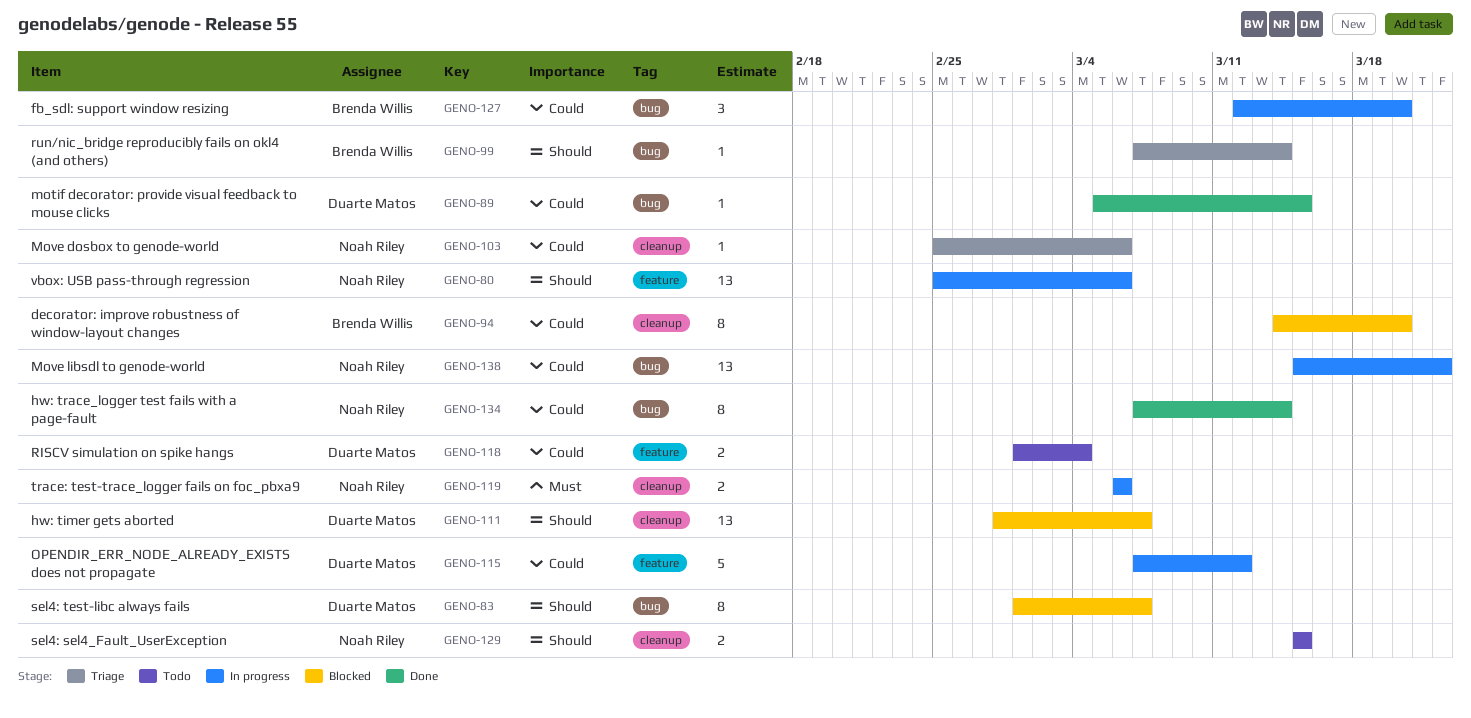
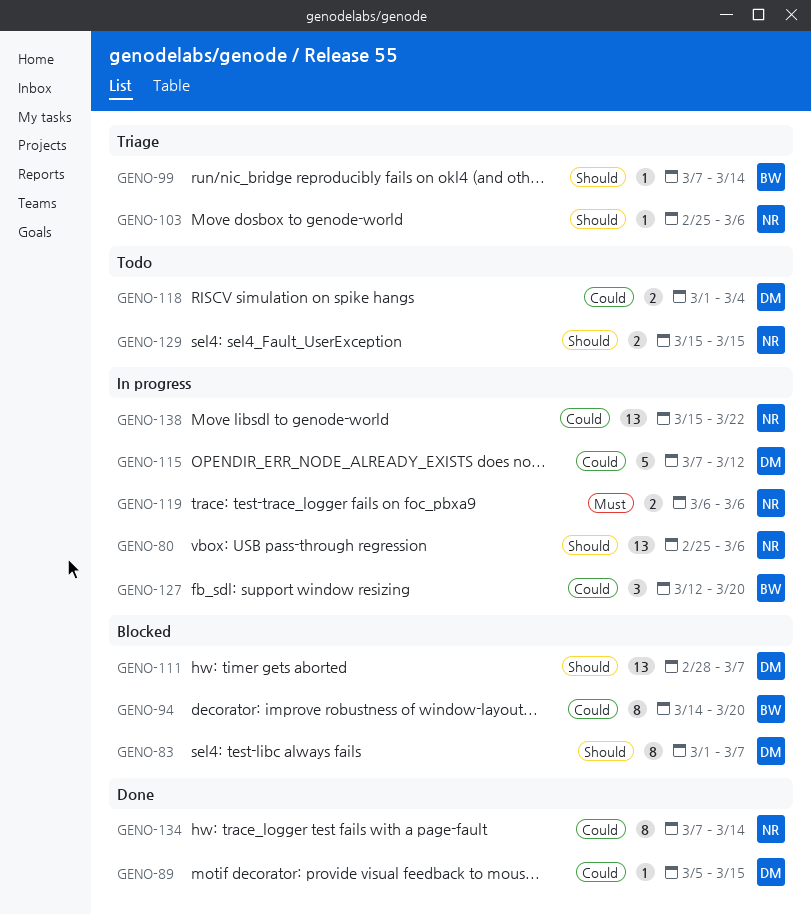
GENO-103, priority: Could -> Should

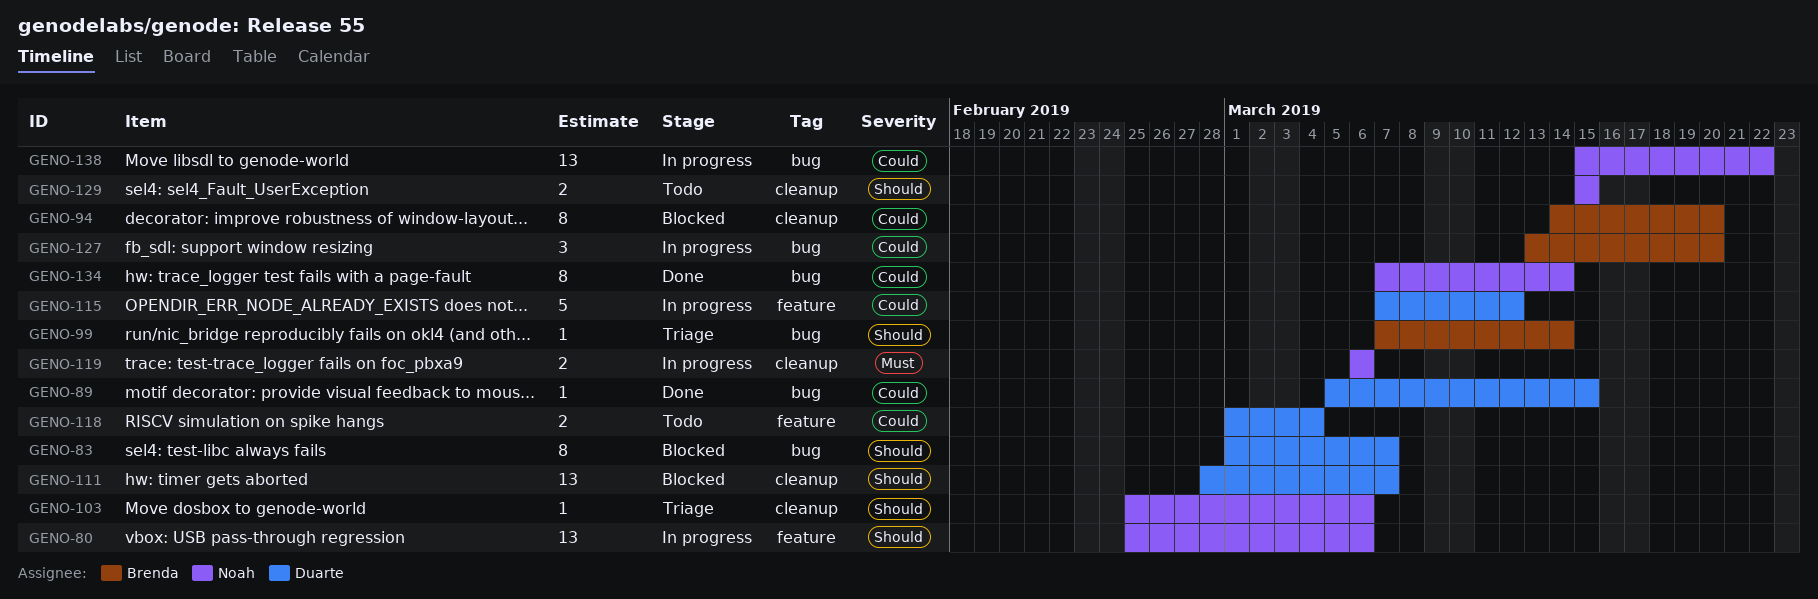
GENO-127, start: Mar 12 -> Mar 13

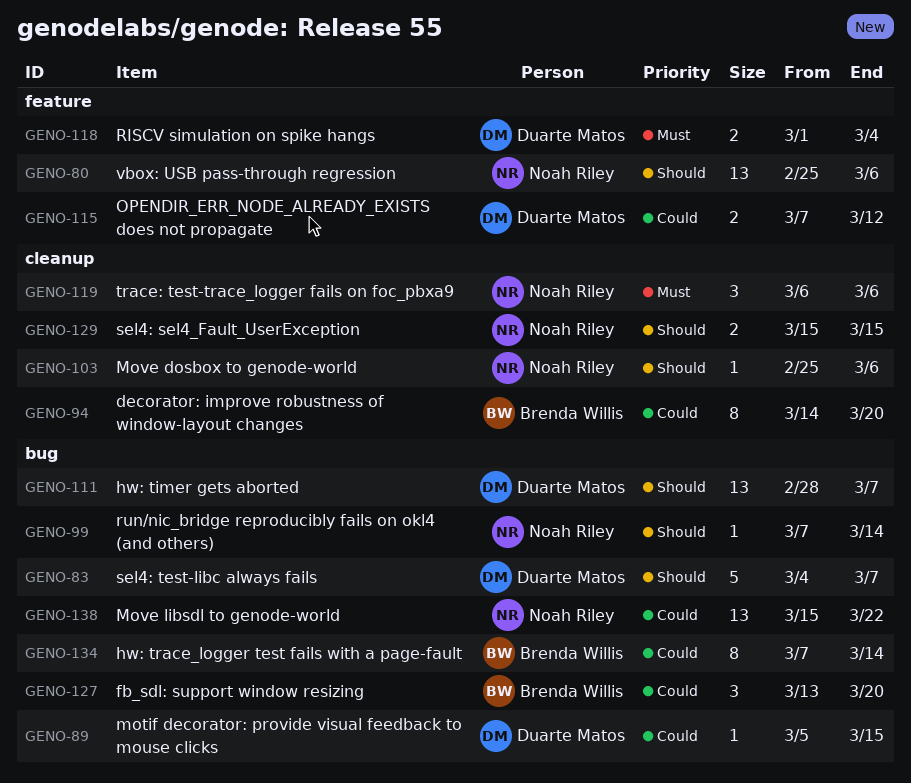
GENO-83, estimate: 8 -> 5
GENO-83, start: Mar 1 -> Mar 4
GENO-99, owner: Brenda Willis -> Noah Riley
GENO-111, label: cleanup -> bug
GENO-115, estimate: 5 -> 2
GENO-118, priority: Could -> Must
GENO-119, estimate: 2 -> 3
GENO-134, owner: Noah Riley -> Brenda Willis

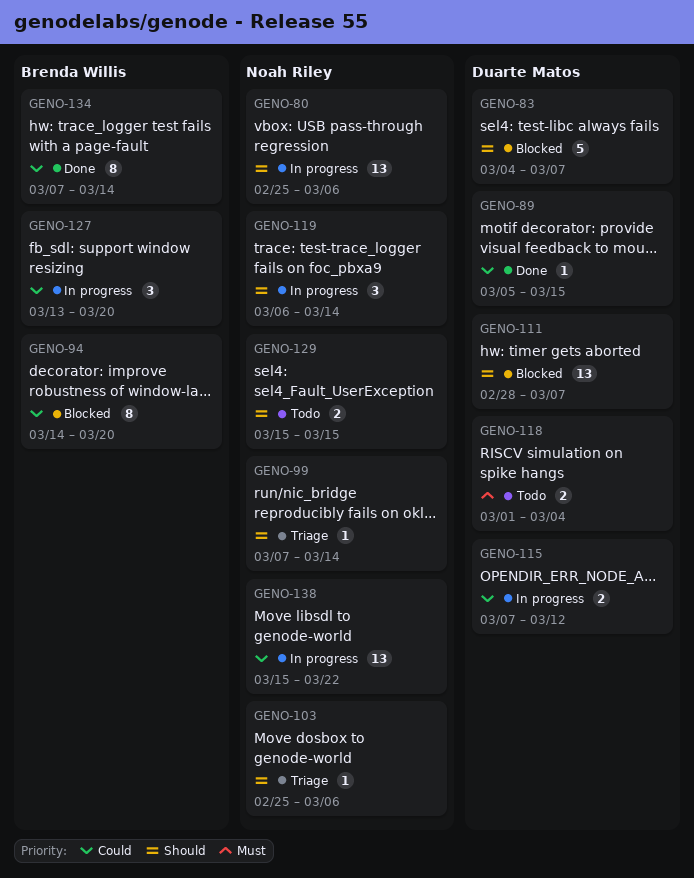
GENO-119, priority: Must -> Should
GENO-119, due: Mar 6 -> Mar 14

